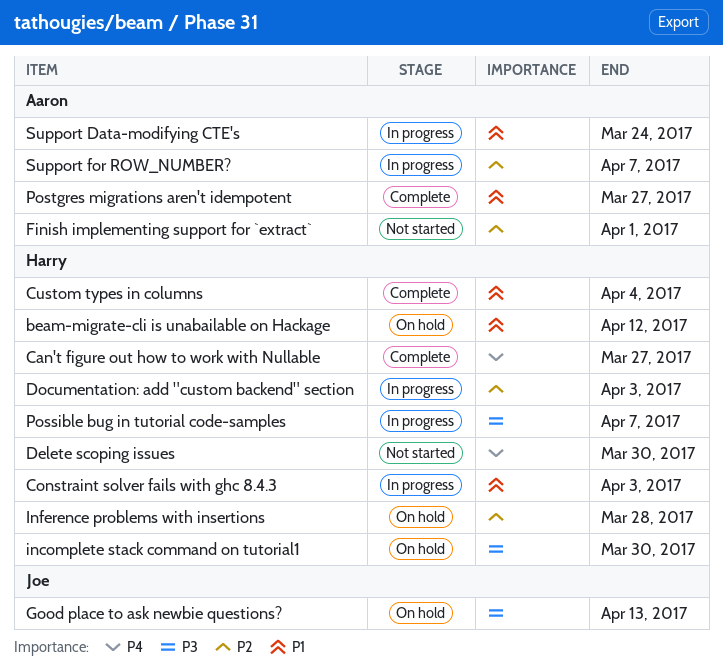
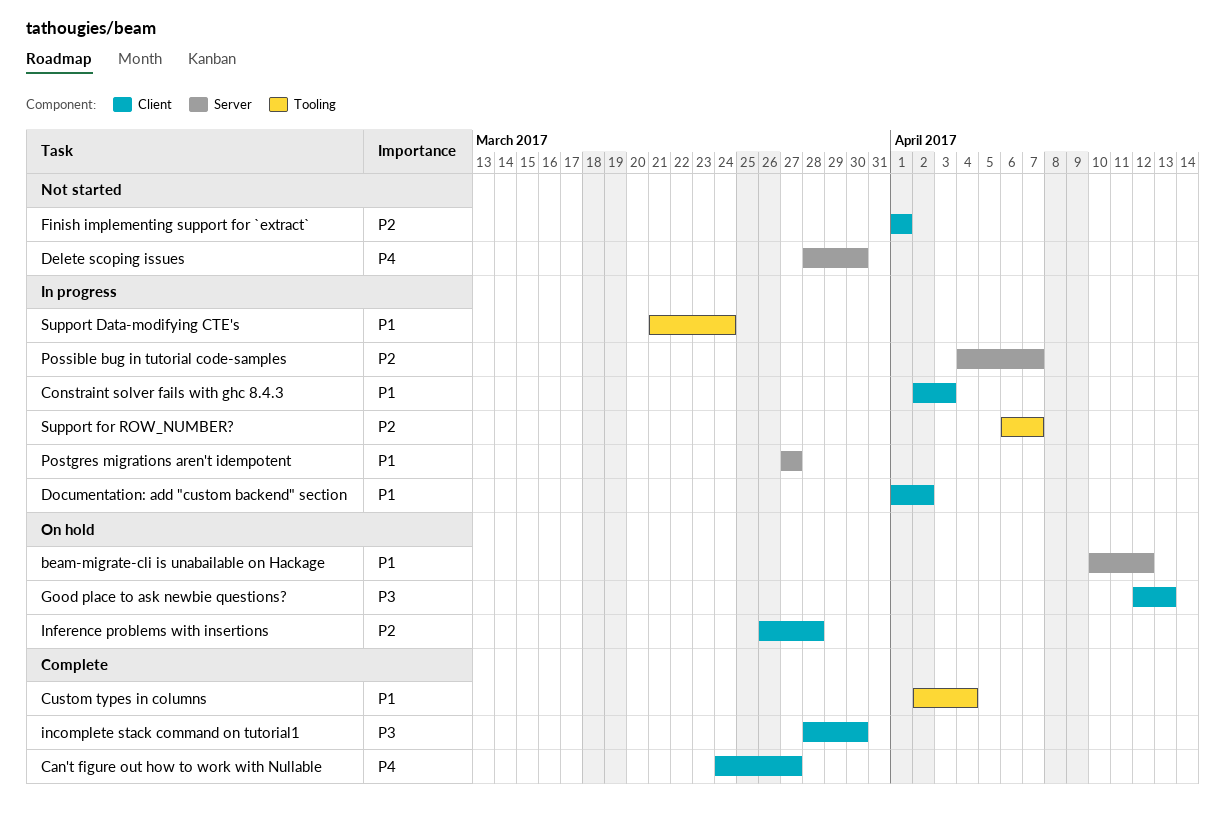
Documentation: add "custom backend" section, priority: P2 -> P1
Documentation: add "custom backend" section, due: Apr 3 -> Apr 2
incomplete stack command on tutorial1, status: On hold -> Complete
Possible bug in tutorial code-samples, priority: P3 -> P2
Postgres migrations aren't idempotent, status: Complete -> In progress

